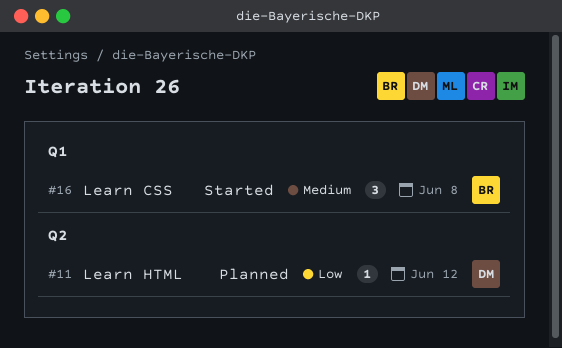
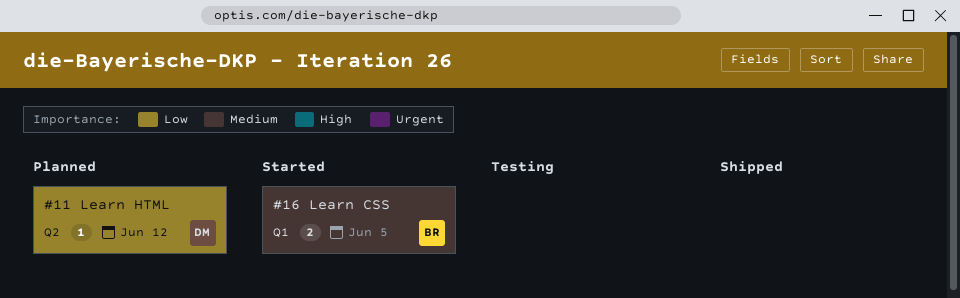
#16, estimate: 3 -> 2
#16, due: Jun 8 -> Jun 5

